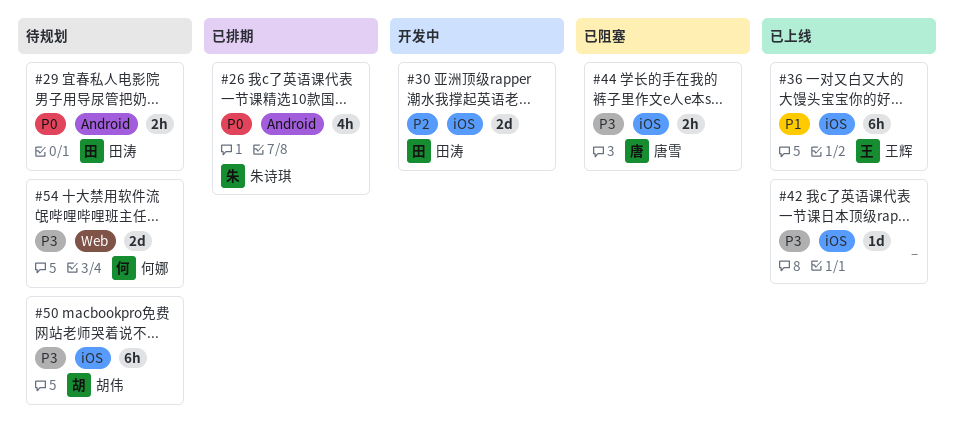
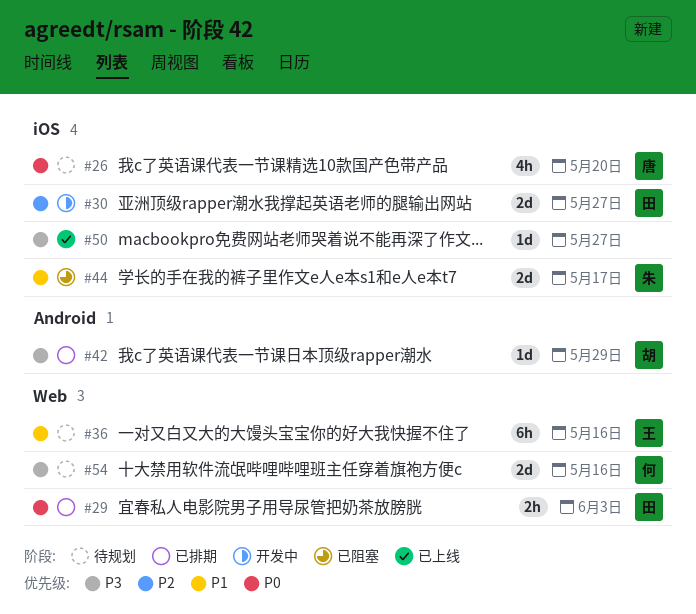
#26, status: 已排期 -> 待规划
#26, owner: 朱诗琪 -> 唐雪
#26, label: Android -> iOS
#29, status: 待规划 -> 已排期
#29, label: Android -> Web
#36, status: 已上线 -> 待规划
#36, label: iOS -> Web
#42, status: 已上线 -> 已排期
#42, owner: none -> 胡伟
#42, label: iOS -> Android
#44, owner: 唐雪 -> 朱诗琪
#44, priority: P3 -> P1
#44, estimate: 2h -> 2d
#50, status: 待规划 -> 已上线
#50, owner: 胡伟 -> none
#50, estimate: 6h -> 1d

